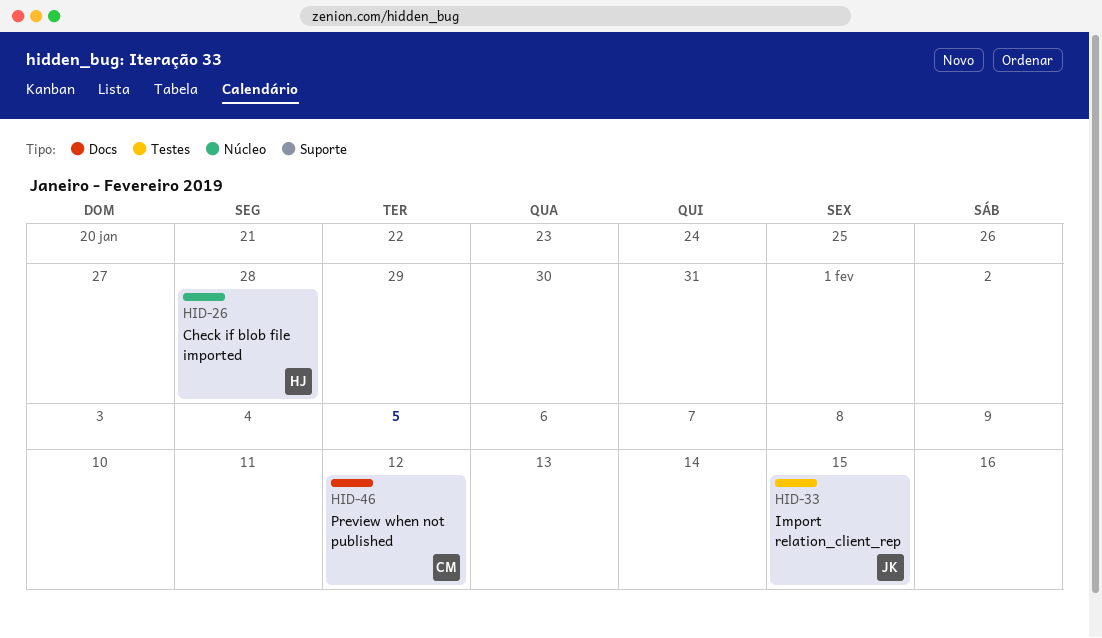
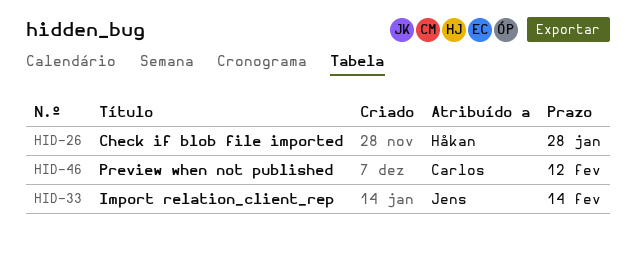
HID-33, due: Feb 15 -> Feb 14

